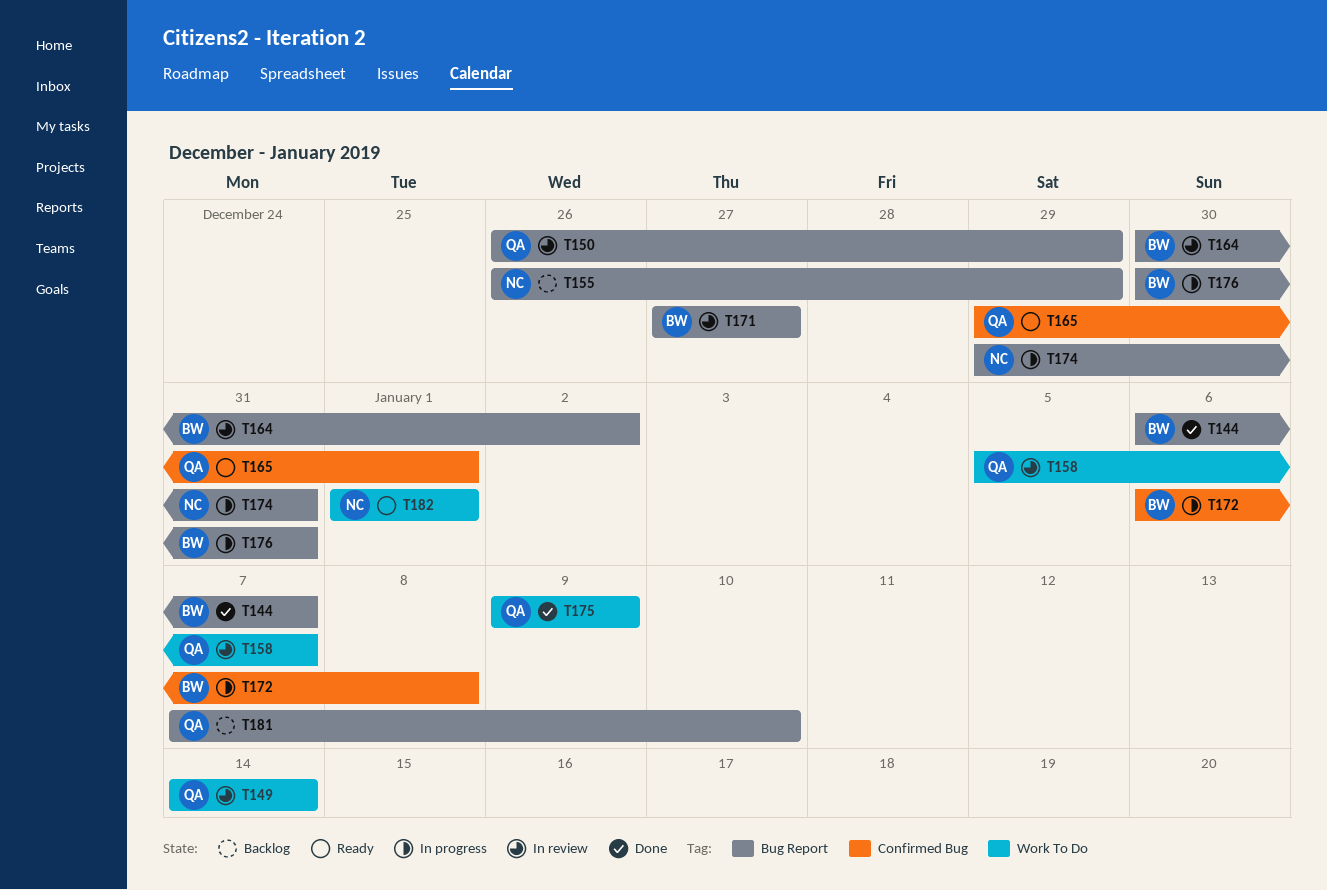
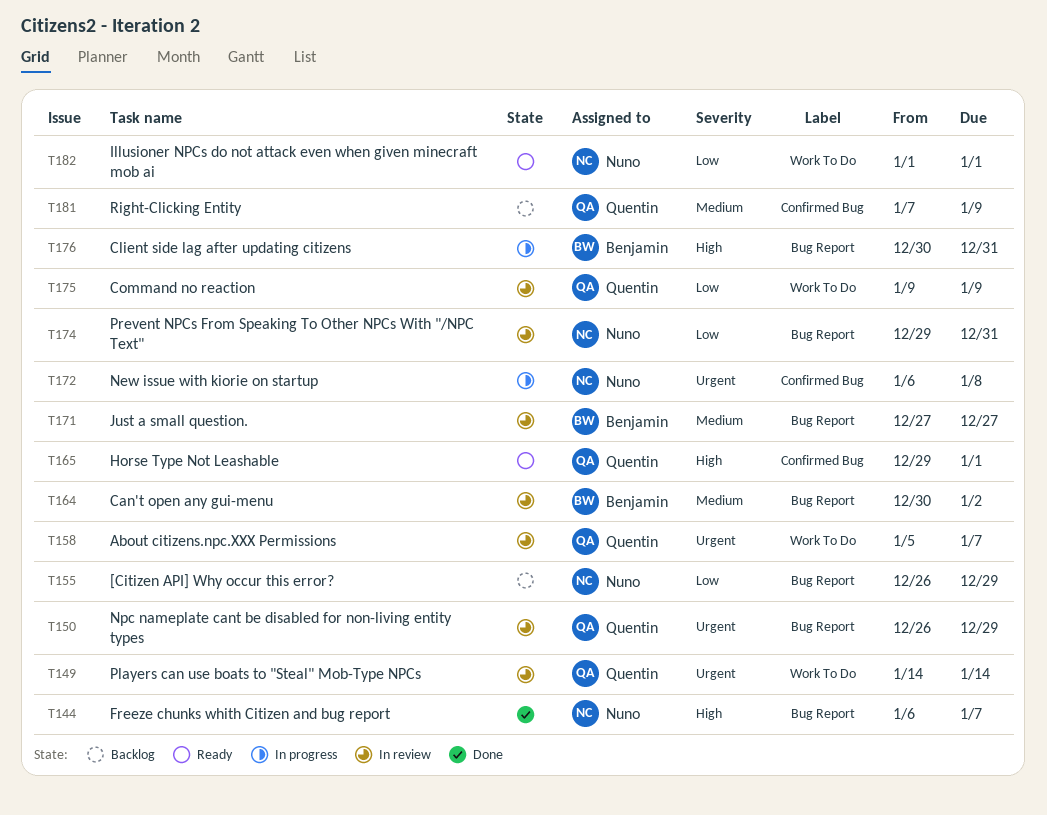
T144, owner: Benjamin -> Nuno
T172, owner: Benjamin -> Nuno
T174, status: In progress -> In review
T175, status: Done -> In review
T181, label: Bug Report -> Confirmed Bug
T181, due: Jan 10 -> Jan 9

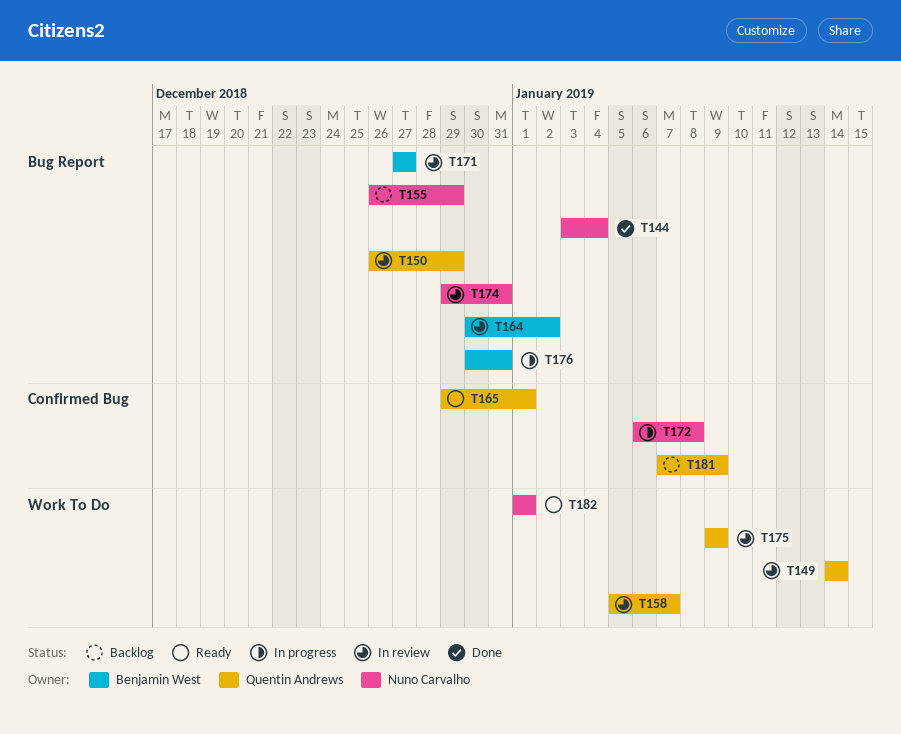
T144, start: Jan 6 -> Jan 3
T144, due: Jan 7 -> Jan 4

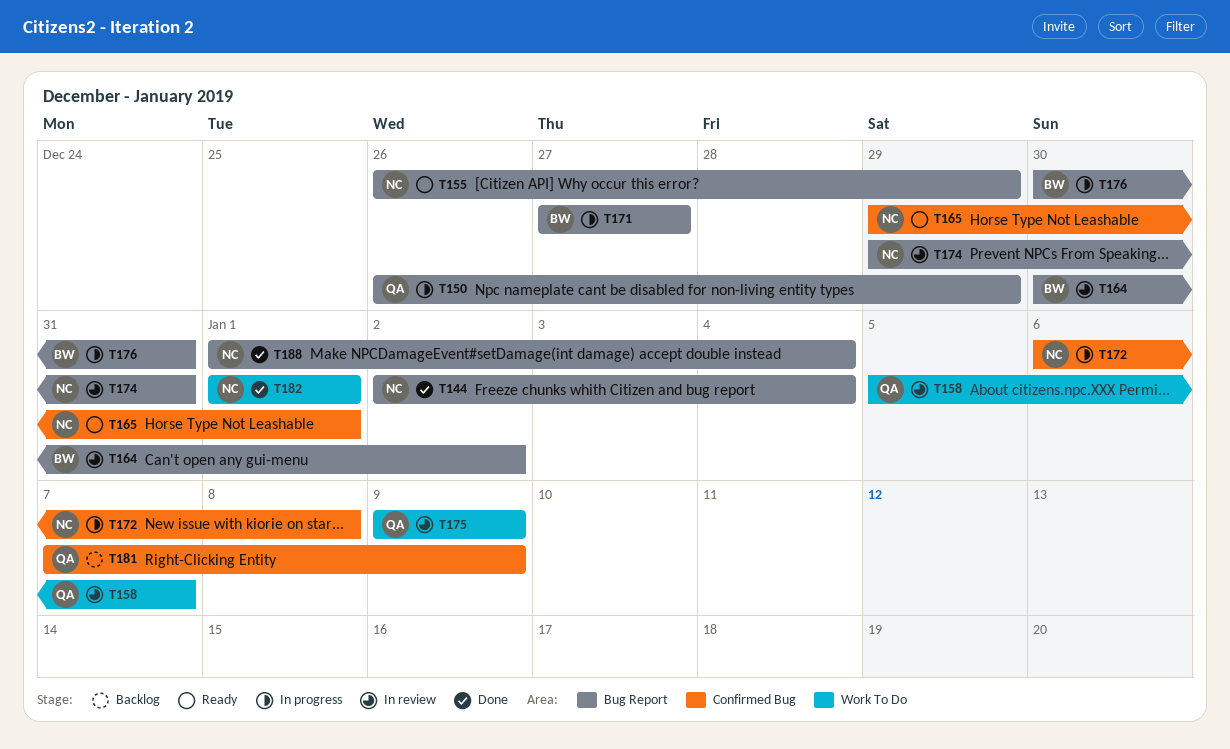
T144, start: Jan 3 -> Jan 2
T149: present -> none
T150, status: In review -> In progress
T155, status: Backlog -> Ready
T165, owner: Quentin Andrews -> Nuno Carvalho
T171, status: In review -> In progress
T182, status: Ready -> Done
T188: none -> present

